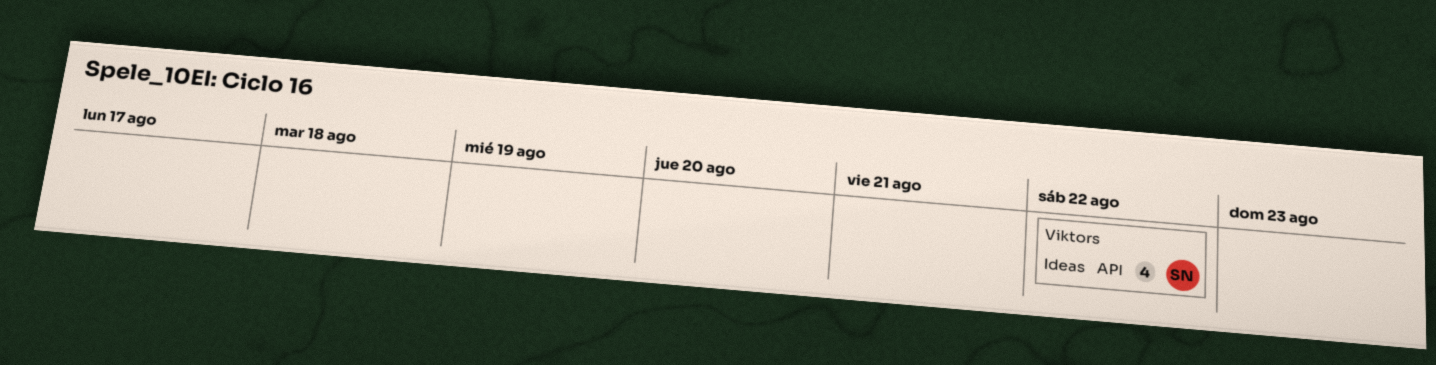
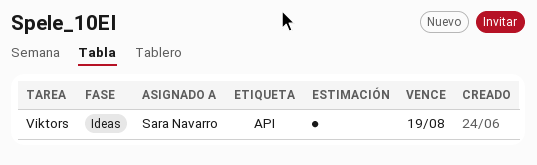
Viktors, estimate: 4 -> 1
Viktors, due: Aug 22 -> Aug 19

